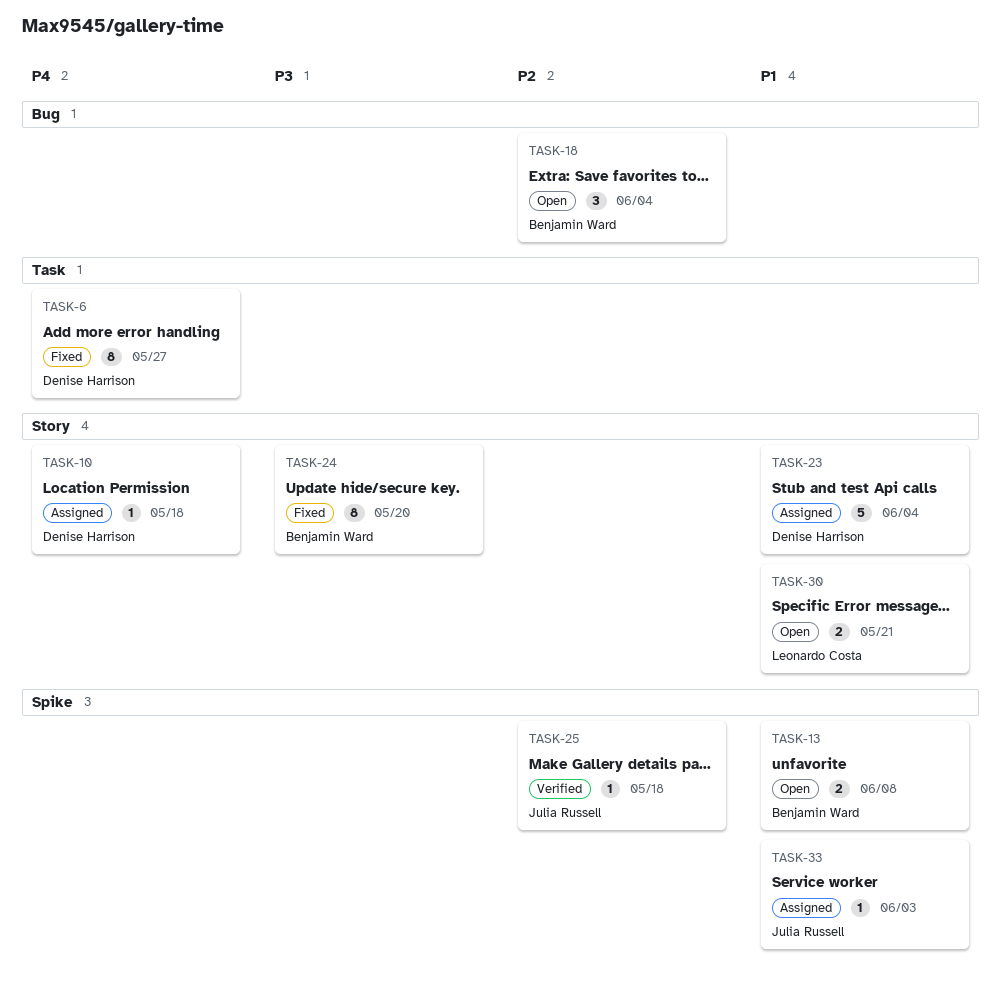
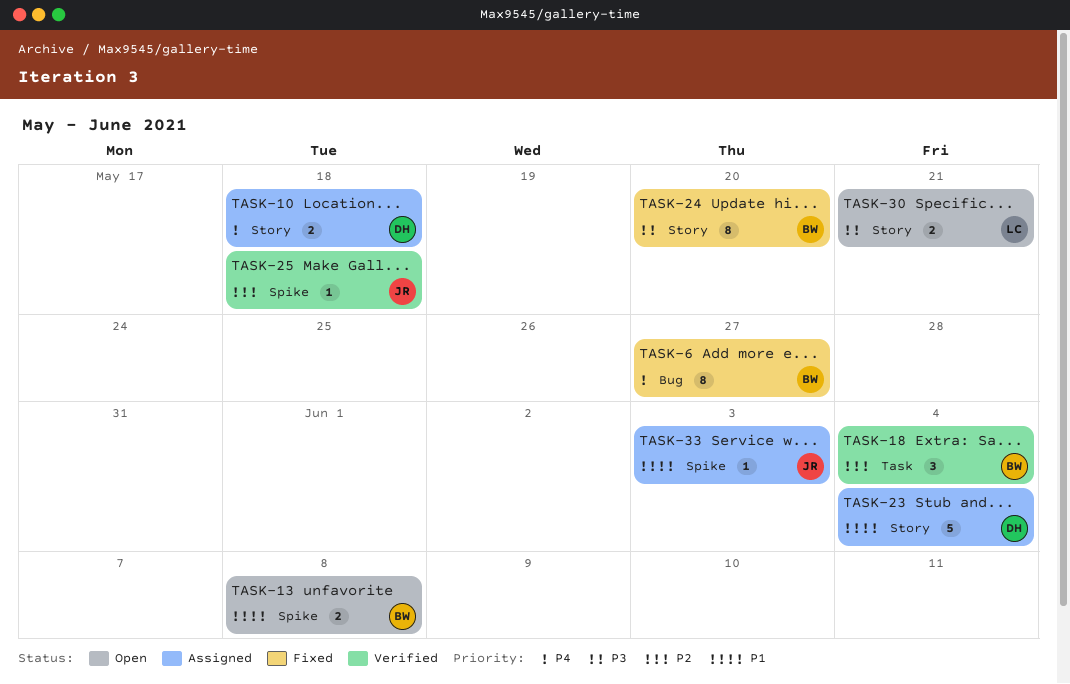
TASK-6, owner: Denise Harrison -> Benjamin Ward
TASK-6, label: Task -> Bug
TASK-10, estimate: 1 -> 2
TASK-18, status: Open -> Verified
TASK-18, label: Bug -> Task
TASK-30, priority: P1 -> P3

